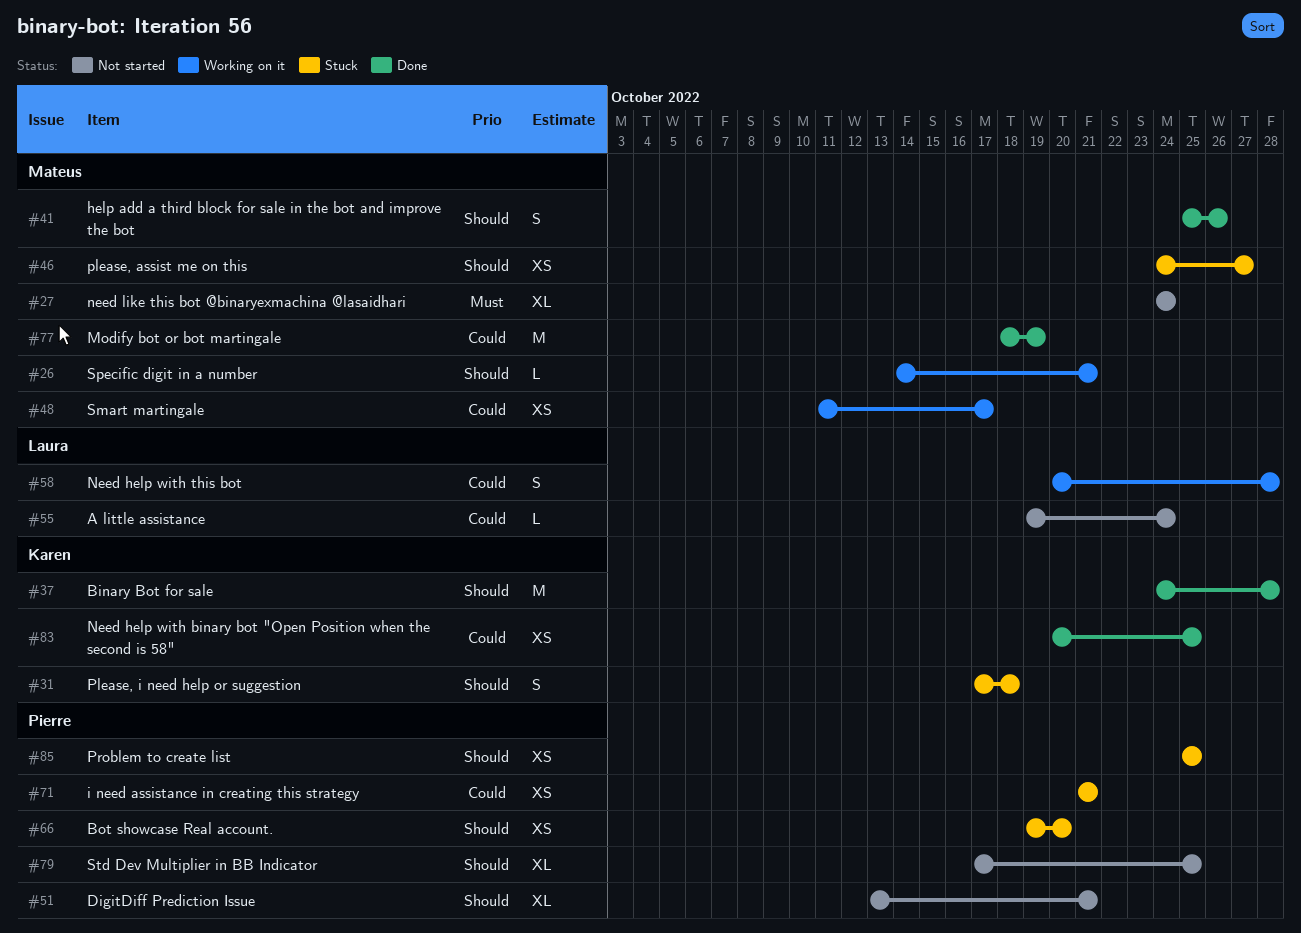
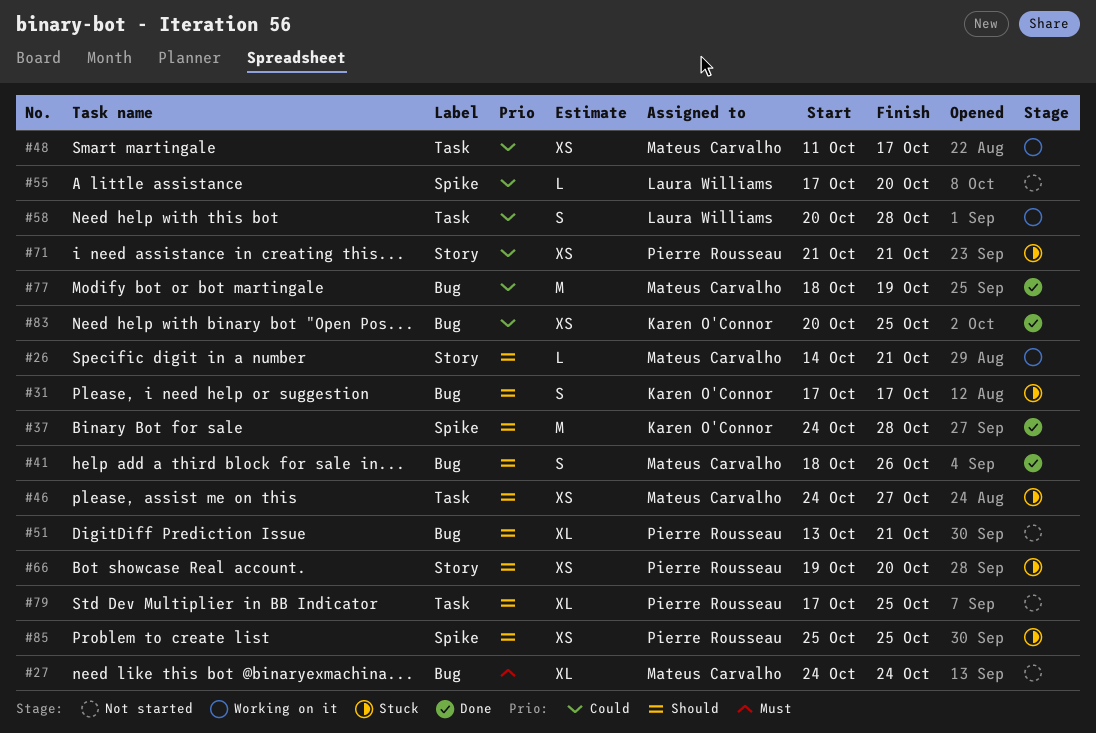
#31, due: Oct 18 -> Oct 17
#41, start: Oct 25 -> Oct 18
#55, start: Oct 19 -> Oct 17
#55, due: Oct 24 -> Oct 20

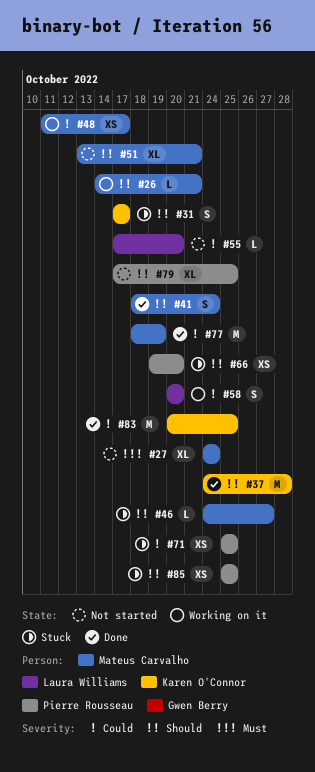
#41, due: Oct 26 -> Oct 24
#46, estimate: XS -> L
#51, owner: Pierre Rousseau -> Mateus Carvalho
#58, due: Oct 28 -> Oct 20
#71, start: Oct 21 -> Oct 25
#71, due: Oct 21 -> Oct 25
#83, estimate: XS -> M

